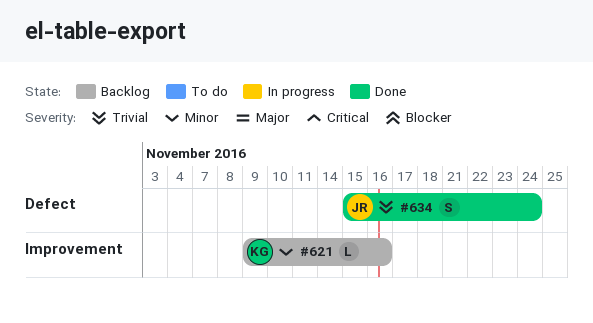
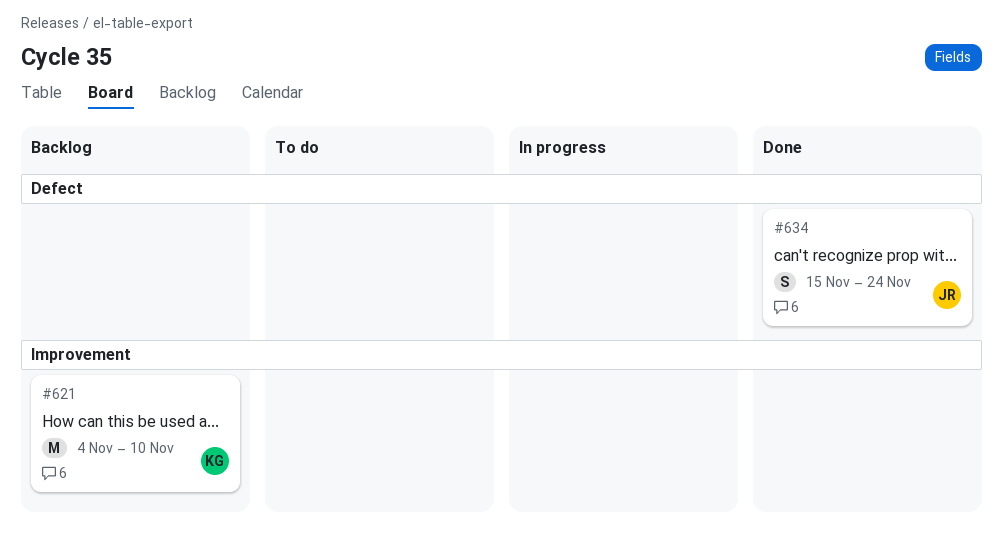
#621, estimate: L -> M
#621, start: Nov 9 -> Nov 4
#621, due: Nov 16 -> Nov 10

